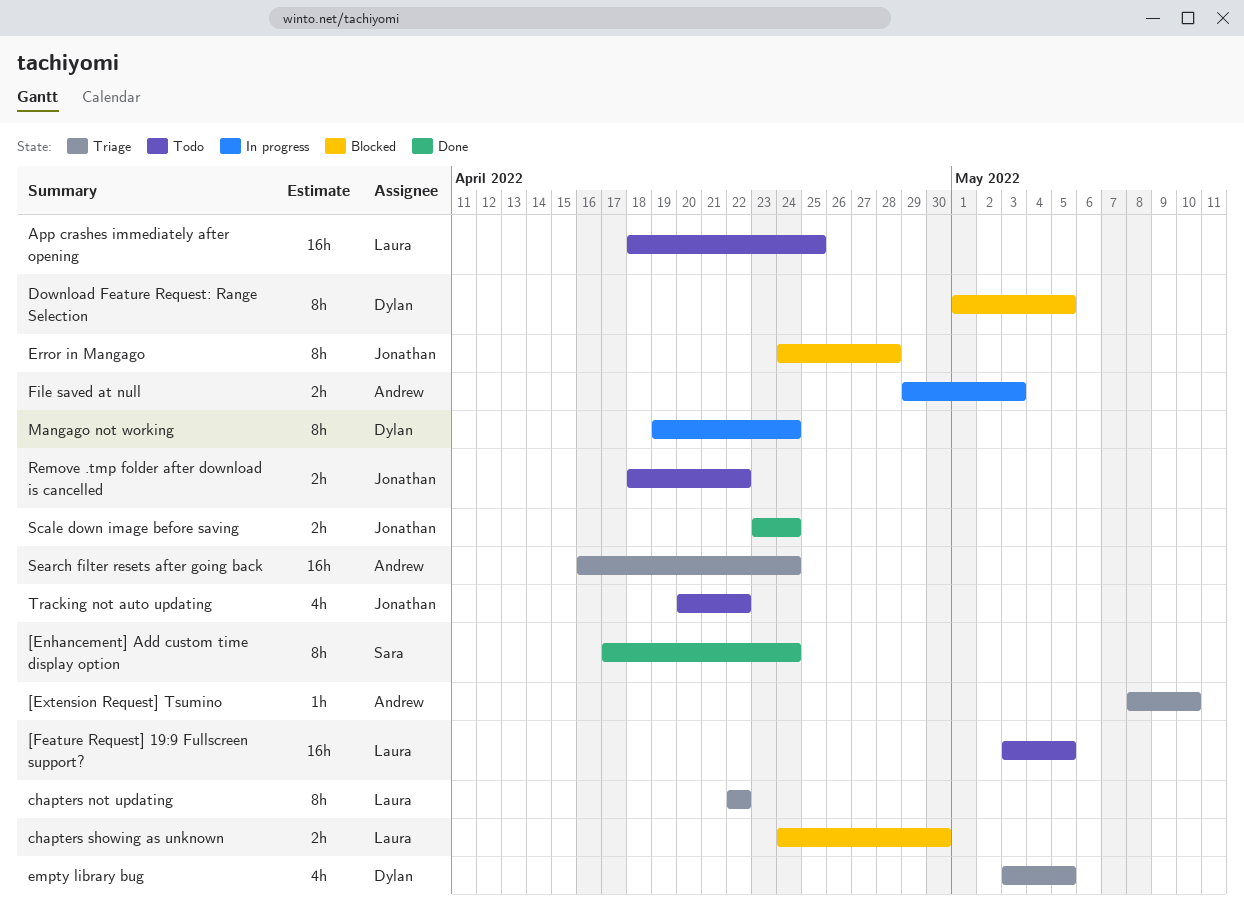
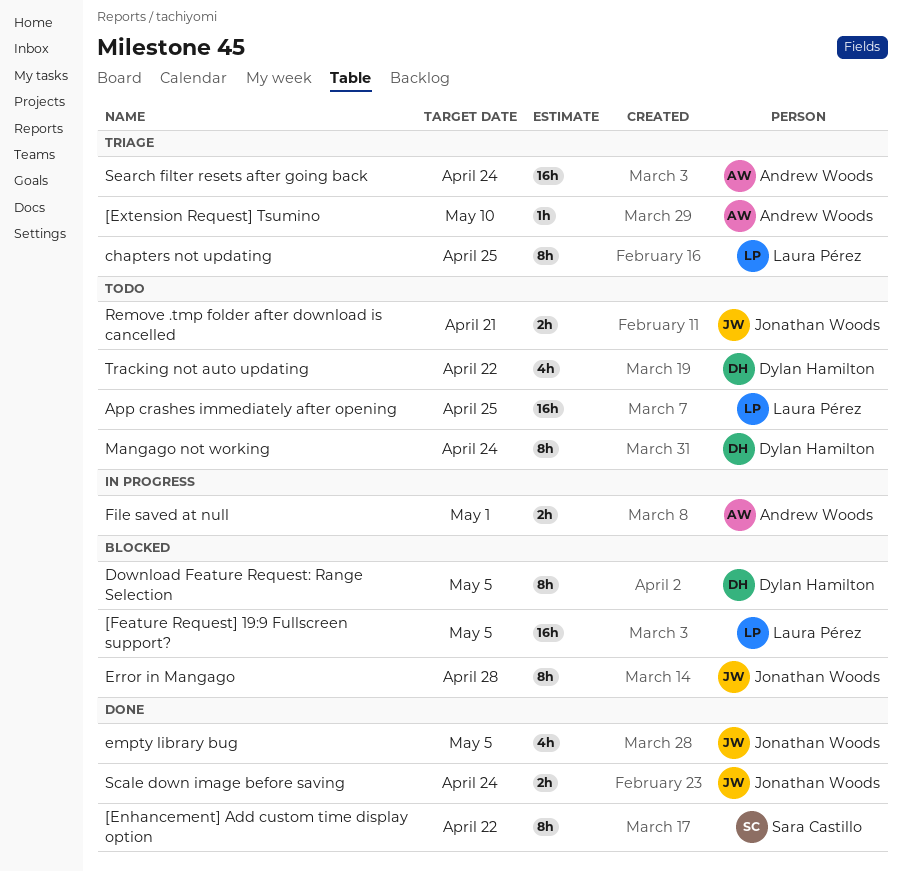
[Enhancement] Add custom time display option, due: Apr 24 -> Apr 22
[Feature Request] 19:9 Fullscreen support?, status: Todo -> Blocked
chapters not updating, due: Apr 22 -> Apr 25
chapters showing as unknown: present -> none
empty library bug, status: Triage -> Done
empty library bug, owner: Dylan Hamilton -> Jonathan Woods
File saved at null, due: May 3 -> May 1
Mangago not working, status: In progress -> Todo
Remove .tmp folder after download is cancelled, due: Apr 22 -> Apr 21
Tracking not auto updating, owner: Jonathan Woods -> Dylan Hamilton

